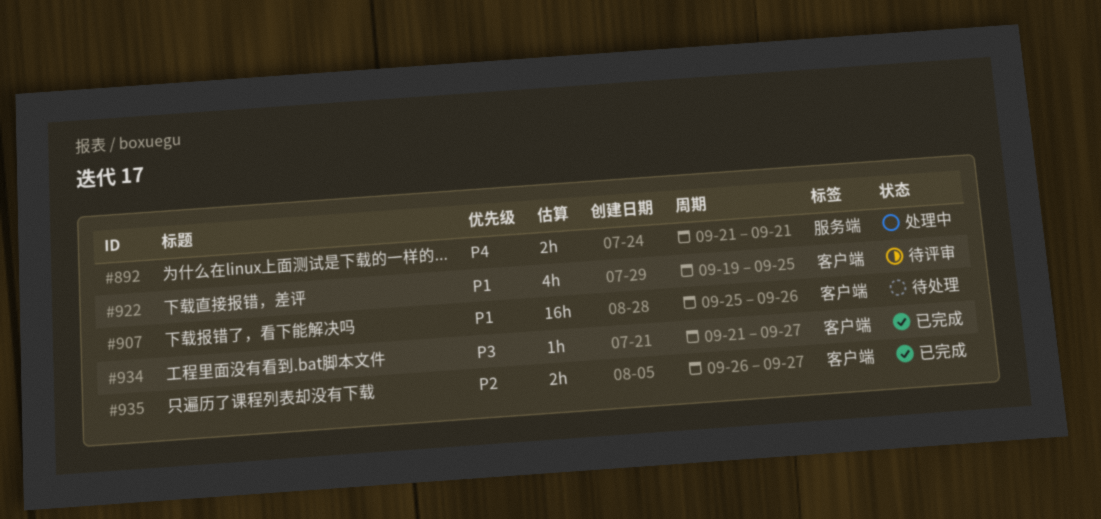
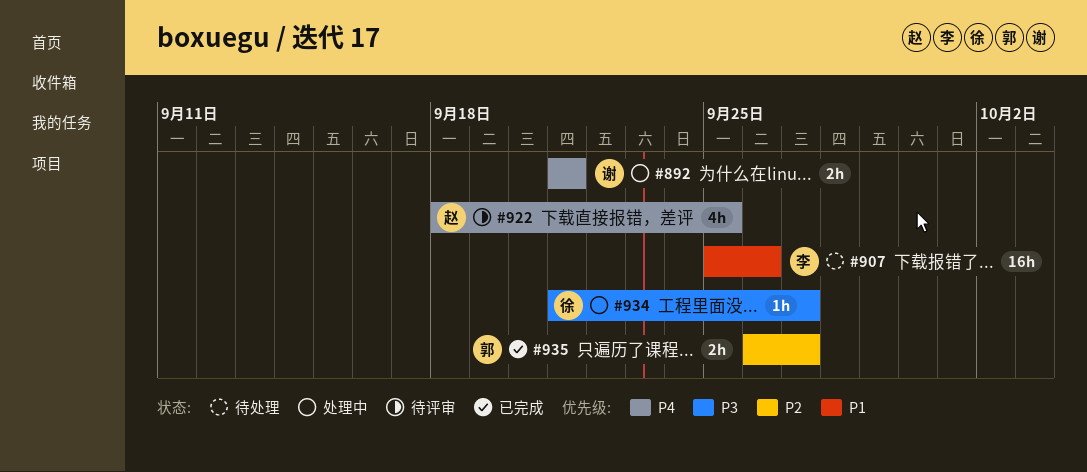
#922, priority: P1 -> P4
#922, start: Sep 19 -> Sep 18
#934, status: 已完成 -> 处理中

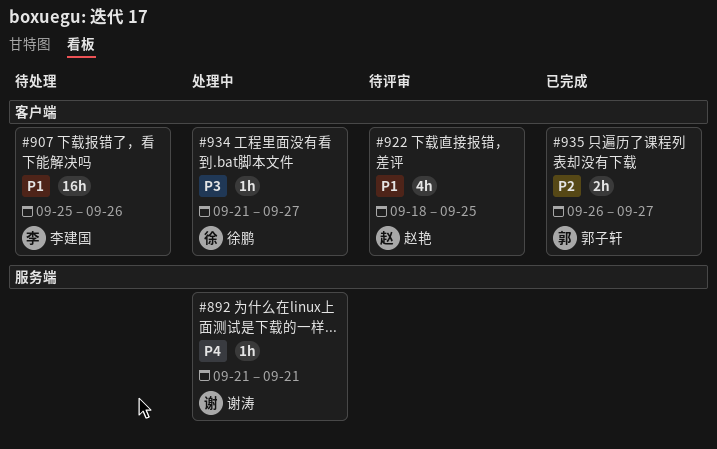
#892, estimate: 2h -> 1h
#922, priority: P4 -> P1

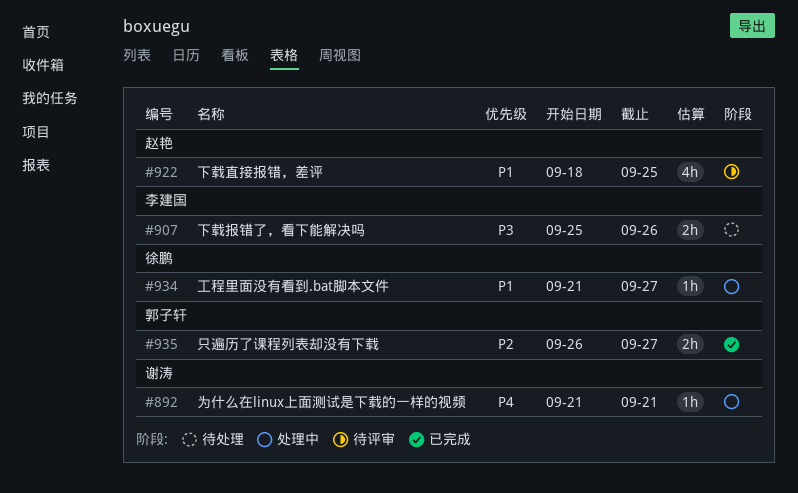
#907, priority: P1 -> P3
#907, estimate: 16h -> 2h
#934, priority: P3 -> P1

